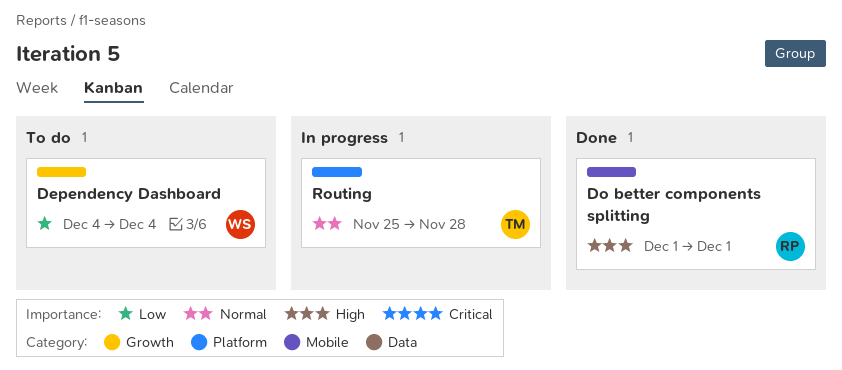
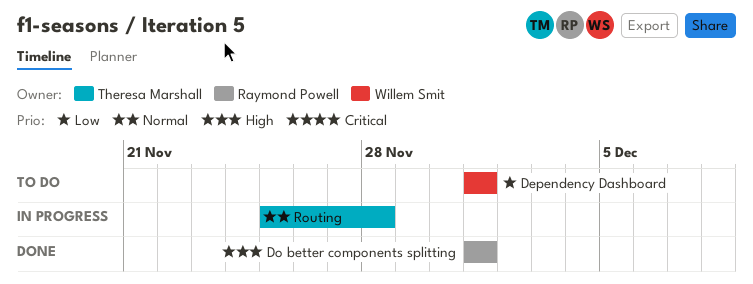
Dependency Dashboard, start: Dec 4 -> Dec 1
Dependency Dashboard, due: Dec 4 -> Dec 1

